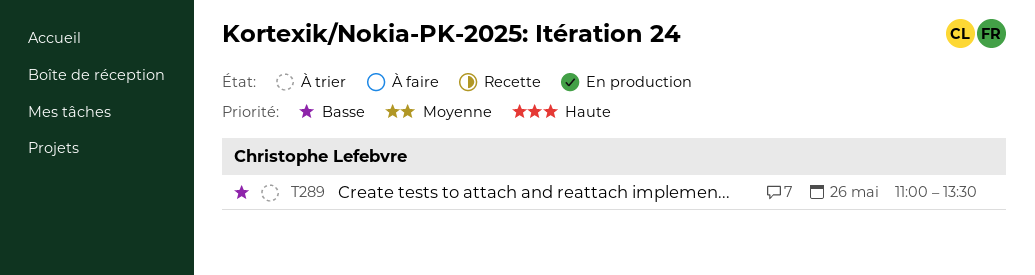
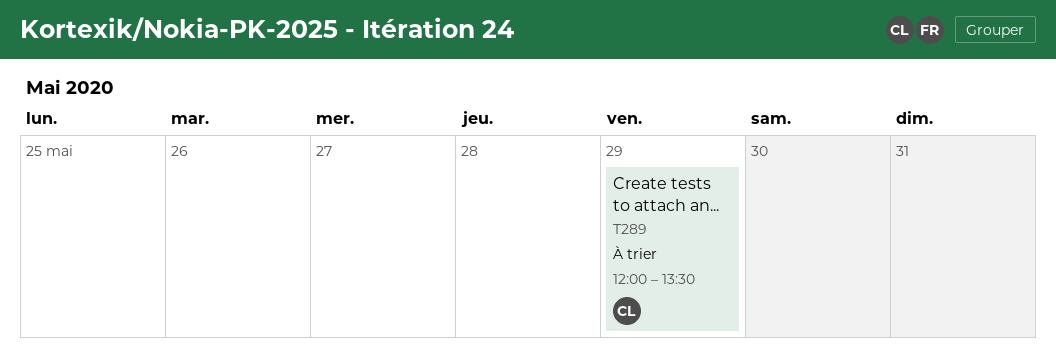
T289, day: May 26 -> May 29
T289, begins: 11:00 -> 12:00

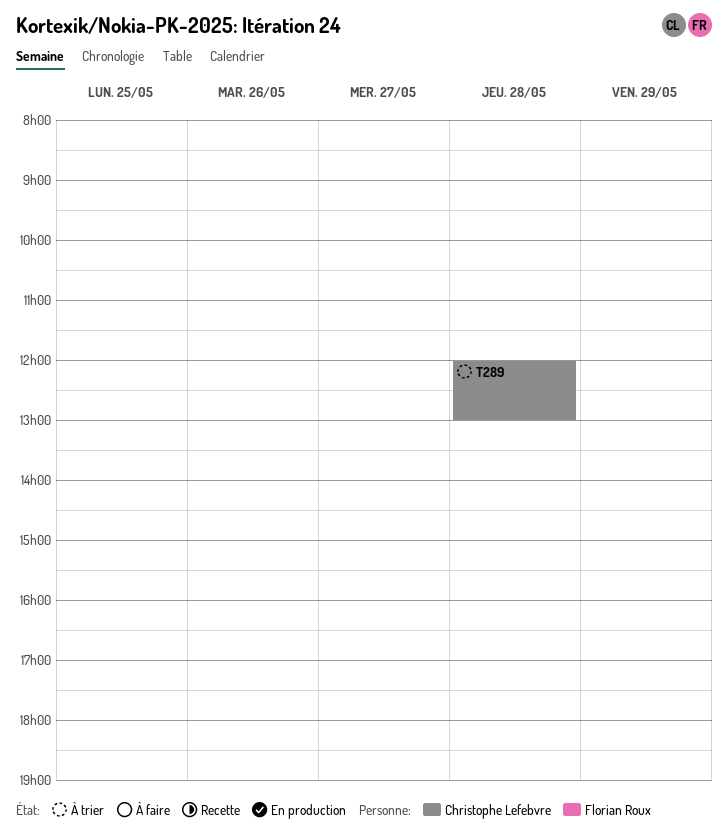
T289, day: May 29 -> May 28
T289, ends: 13:30 -> 13:00

